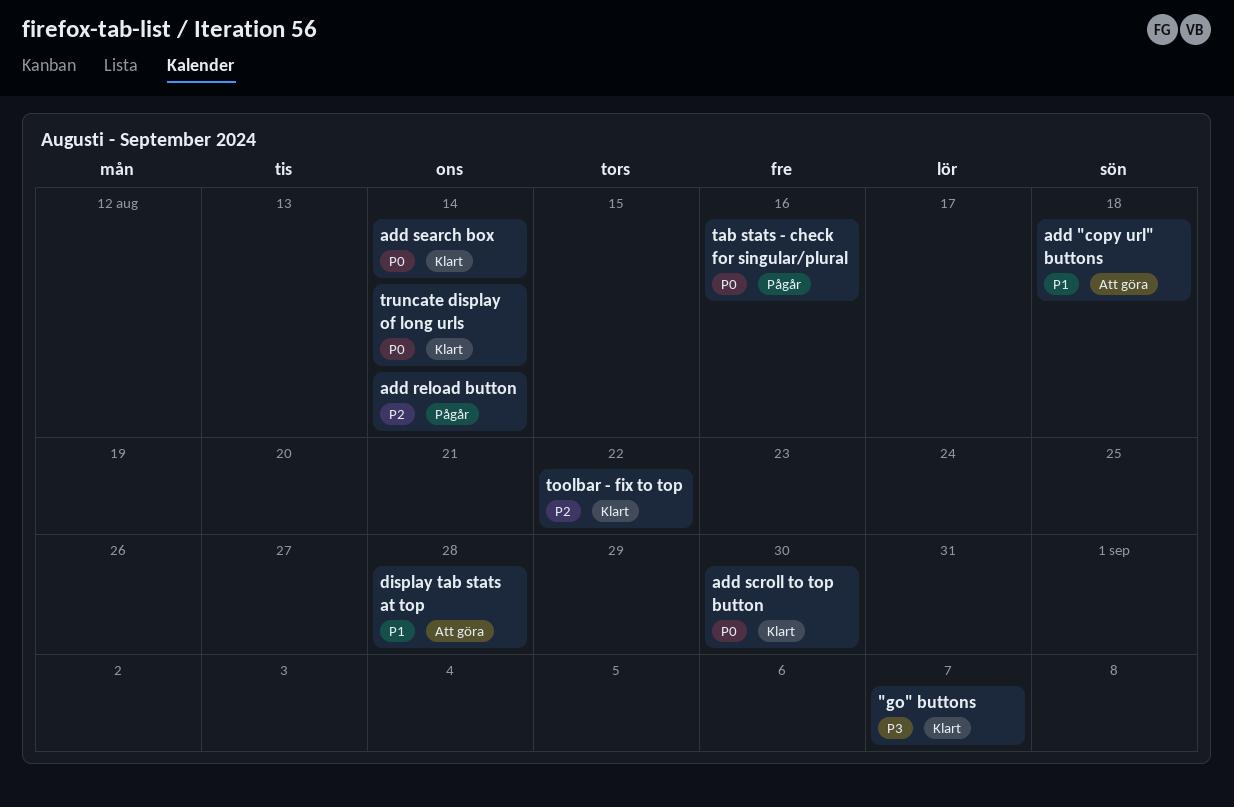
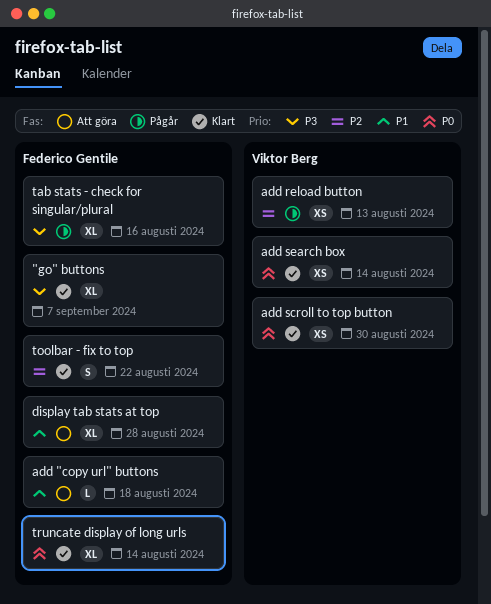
add reload button, due: Aug 14 -> Aug 13
tab stats - check for singular/plural, priority: P0 -> P3

